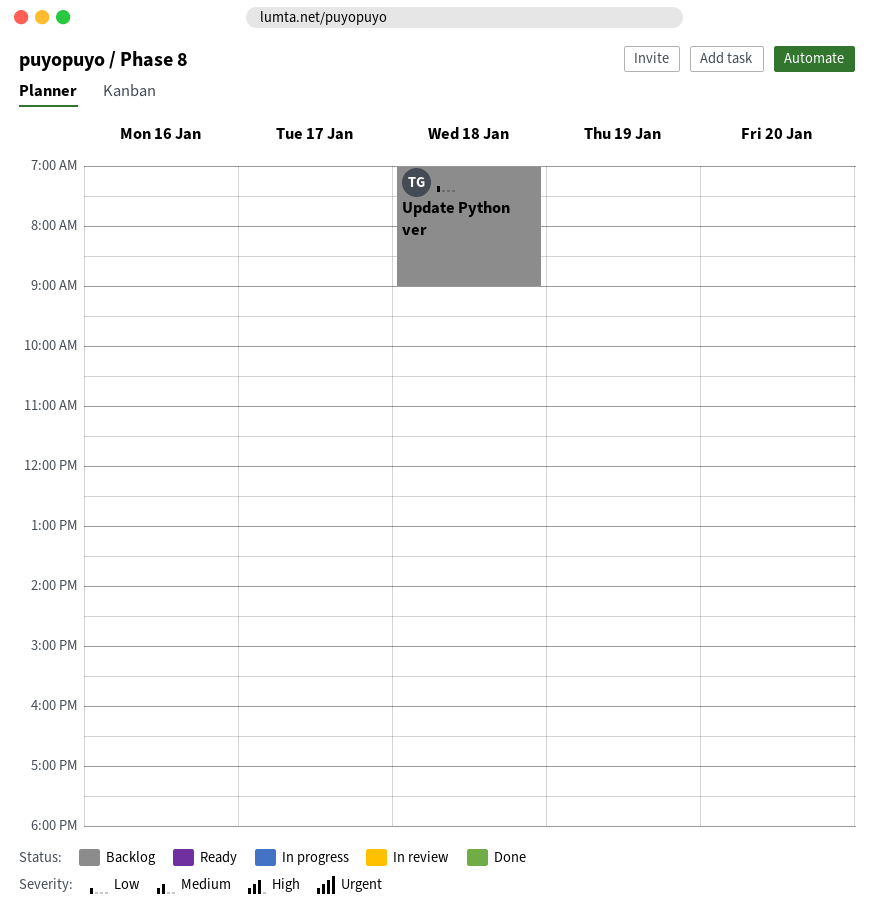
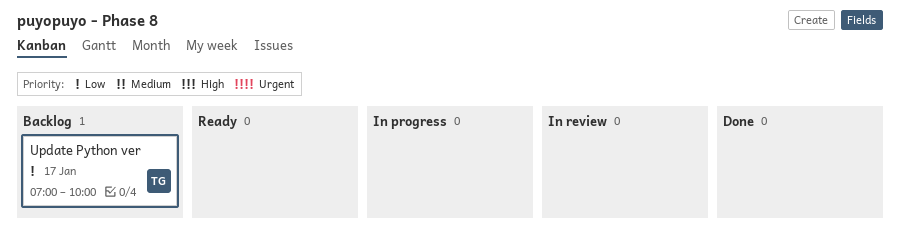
Update Python ver, day: Jan 18 -> Jan 17
Update Python ver, ends: 09:00 -> 10:00

